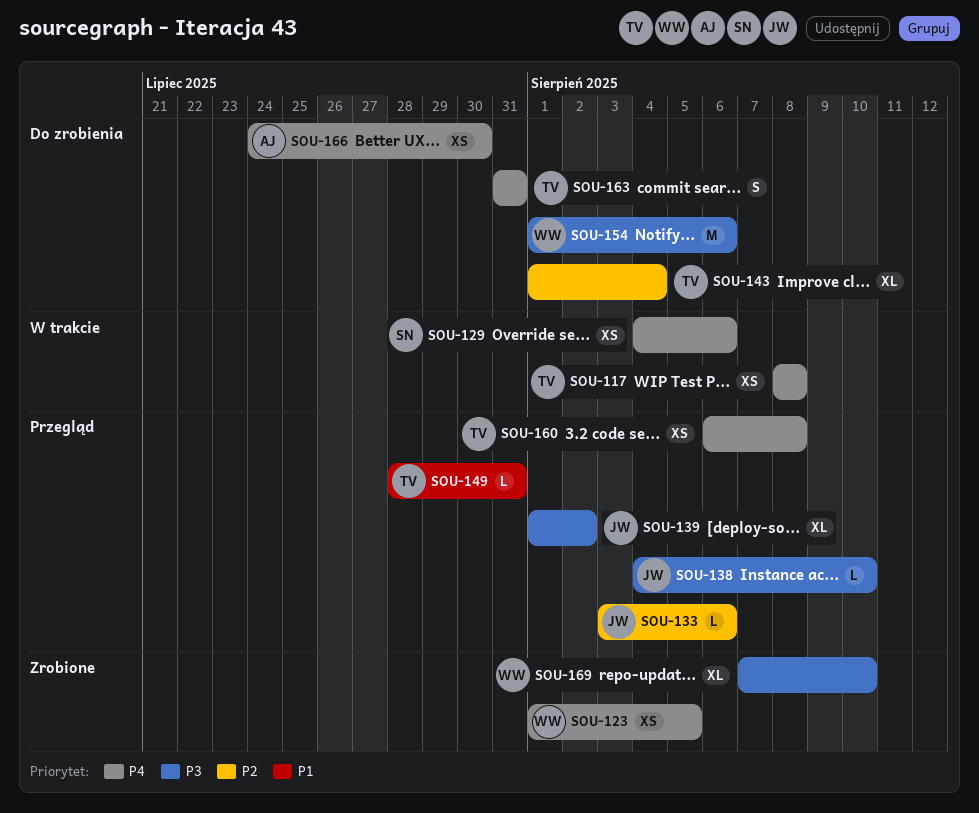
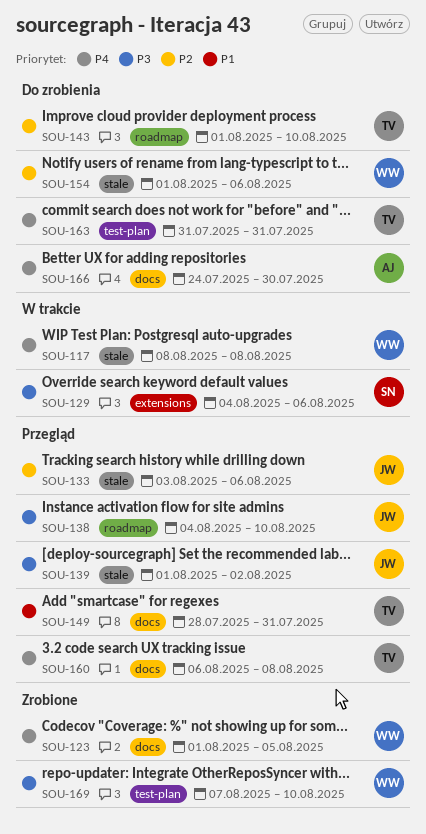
SOU-117, owner: TV -> WW
SOU-129, priority: P4 -> P3
SOU-143, due: Aug 4 -> Aug 10
SOU-154, priority: P3 -> P2

